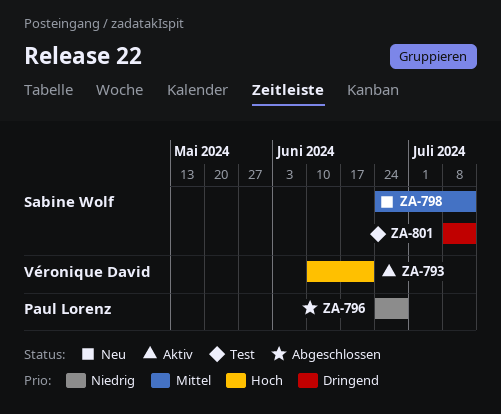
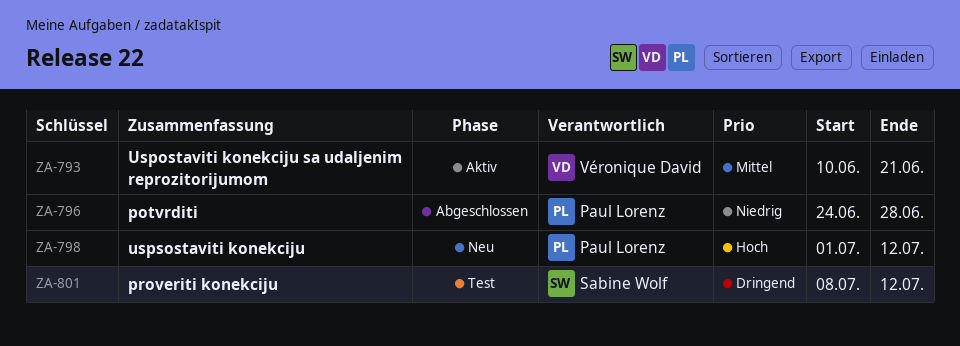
ZA-793, priority: Hoch -> Mittel
ZA-798, owner: Sabine Wolf -> Paul Lorenz
ZA-798, priority: Mittel -> Hoch
ZA-798, start: Jun 24 -> Jul 1

